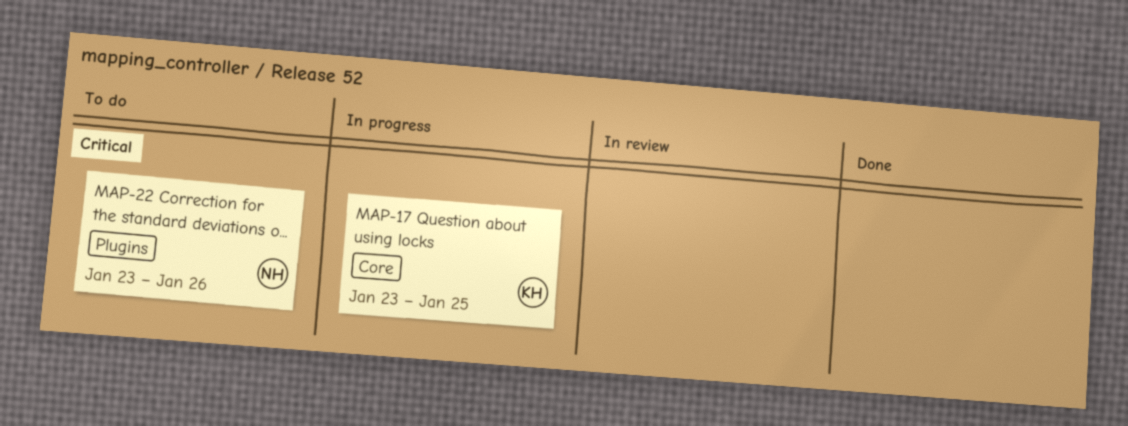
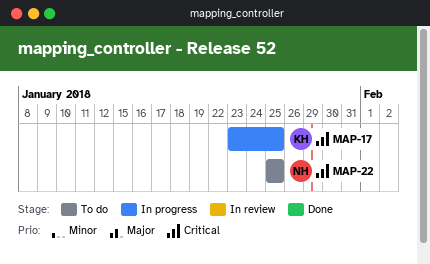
MAP-22, start: Jan 23 -> Jan 25
MAP-22, due: Jan 26 -> Jan 25

